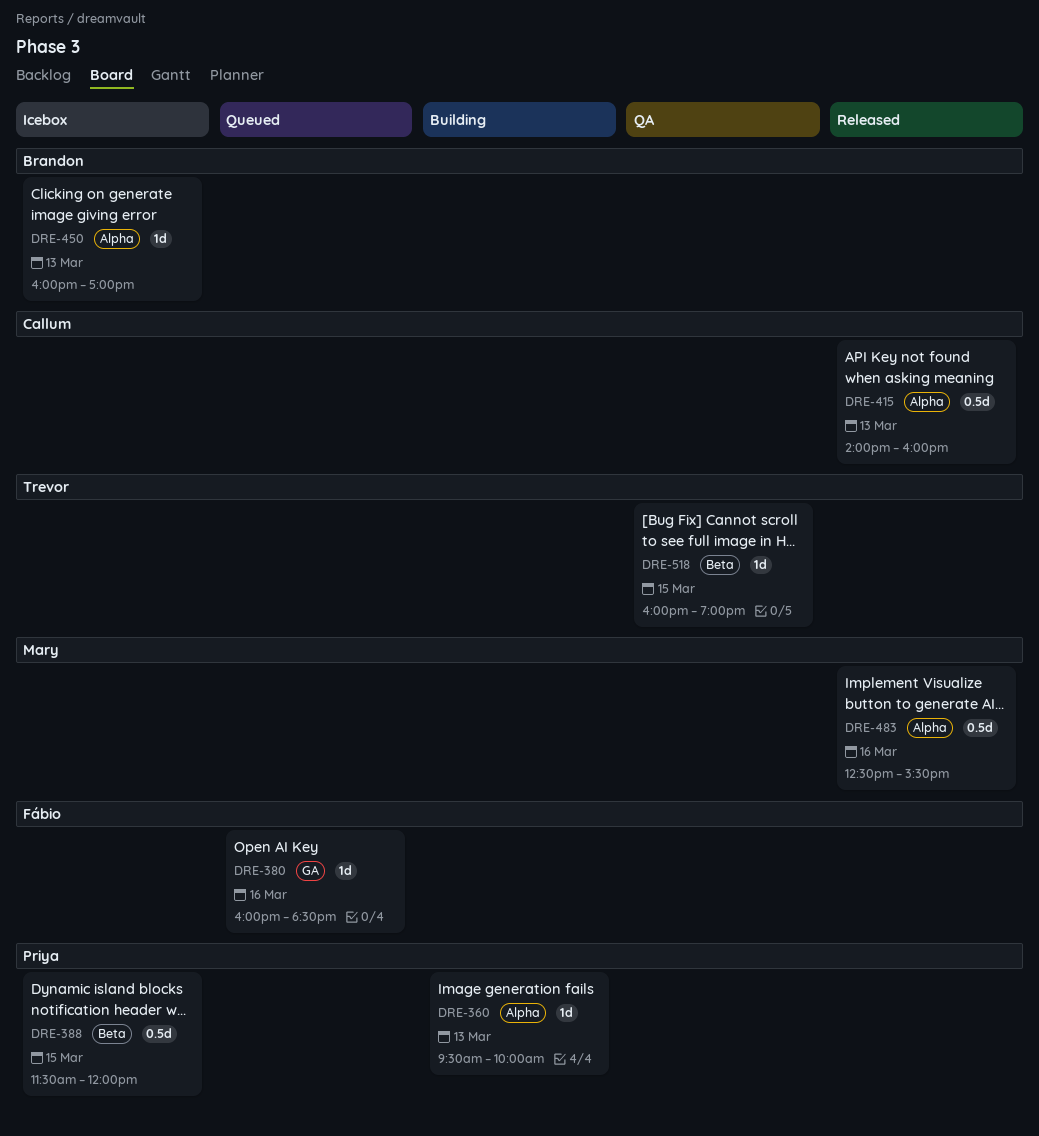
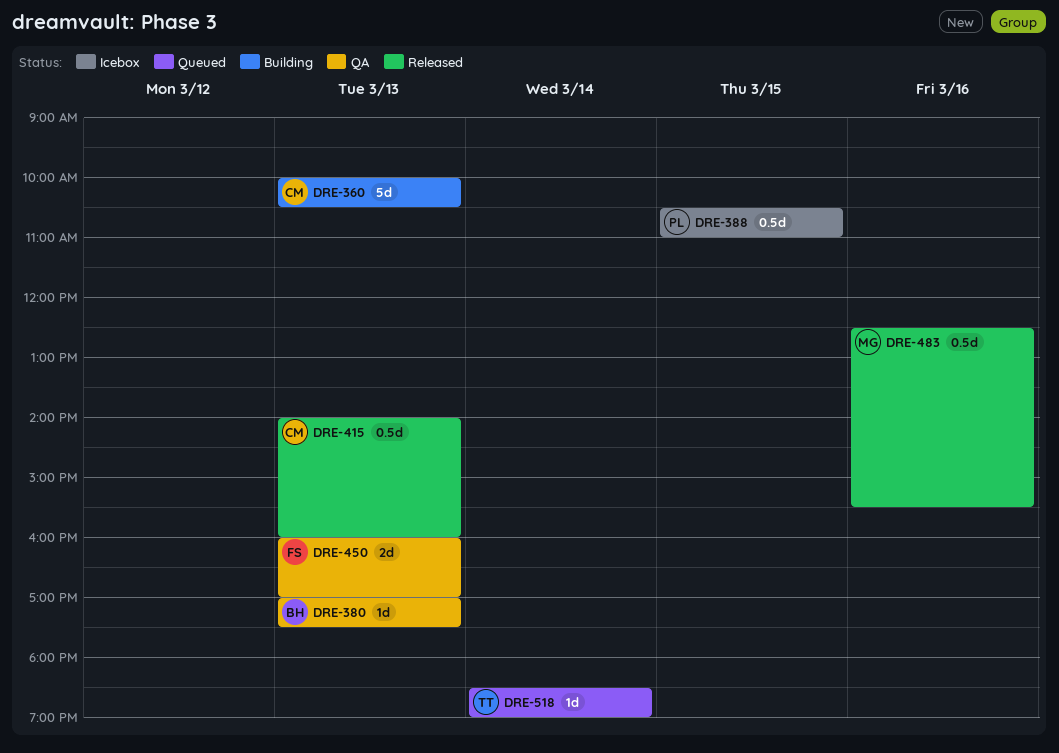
DRE-360, owner: Priya -> Callum
DRE-360, estimate: 1d -> 5d
DRE-360, begins: 09:30 -> 10:00
DRE-360, ends: 10:00 -> 10:30
DRE-380, status: Queued -> QA
DRE-380, owner: Fábio -> Brandon
DRE-380, day: Mar 16 -> Mar 13
DRE-380, begins: 16:00 -> 17:00
DRE-380, ends: 18:30 -> 17:30
DRE-388, begins: 11:30 -> 10:30
DRE-388, ends: 12:00 -> 11:00
DRE-450, status: Icebox -> QA
DRE-450, owner: Brandon -> Fábio
DRE-450, estimate: 1d -> 2d
DRE-518, status: QA -> Queued
DRE-518, day: Mar 15 -> Mar 14
DRE-518, begins: 16:00 -> 18:30

